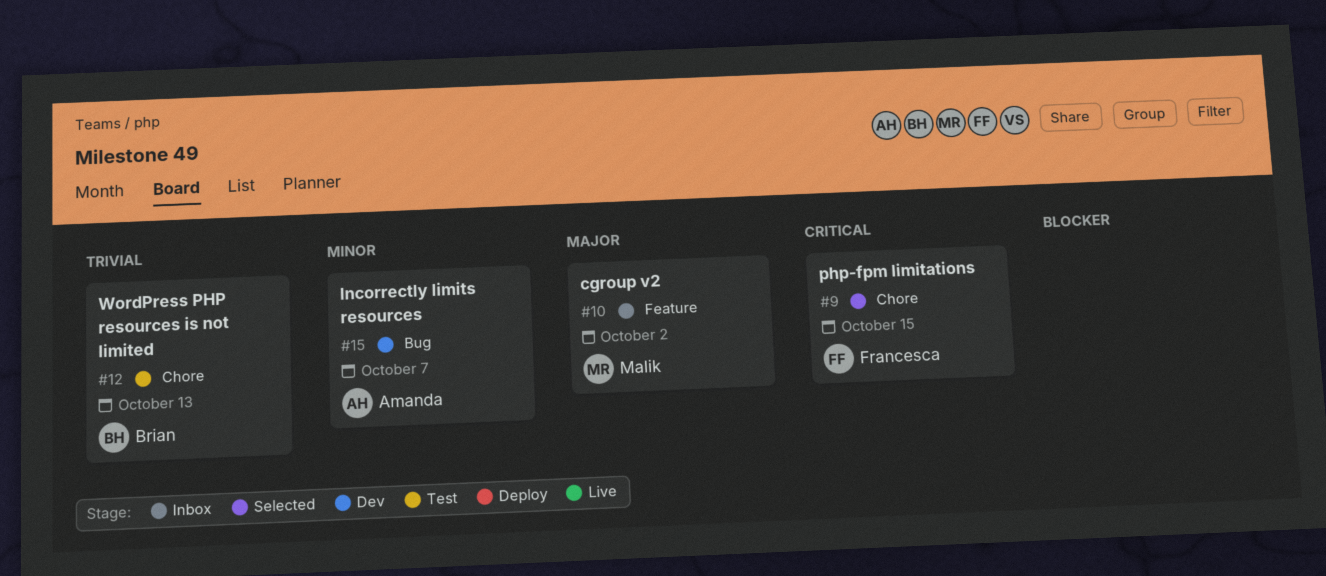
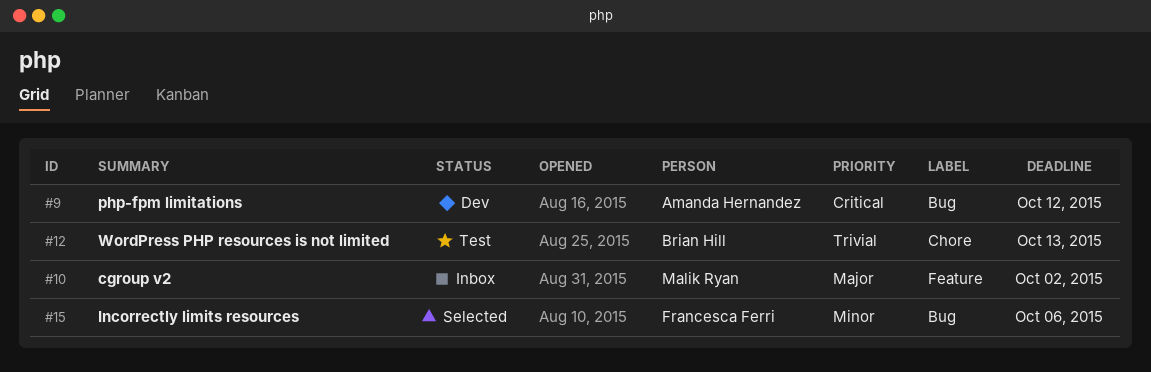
#9, status: Selected -> Dev
#9, owner: Francesca Ferri -> Amanda Hernandez
#9, label: Chore -> Bug
#9, due: Oct 15 -> Oct 12
#15, status: Dev -> Selected
#15, owner: Amanda Hernandez -> Francesca Ferri
#15, due: Oct 7 -> Oct 6

